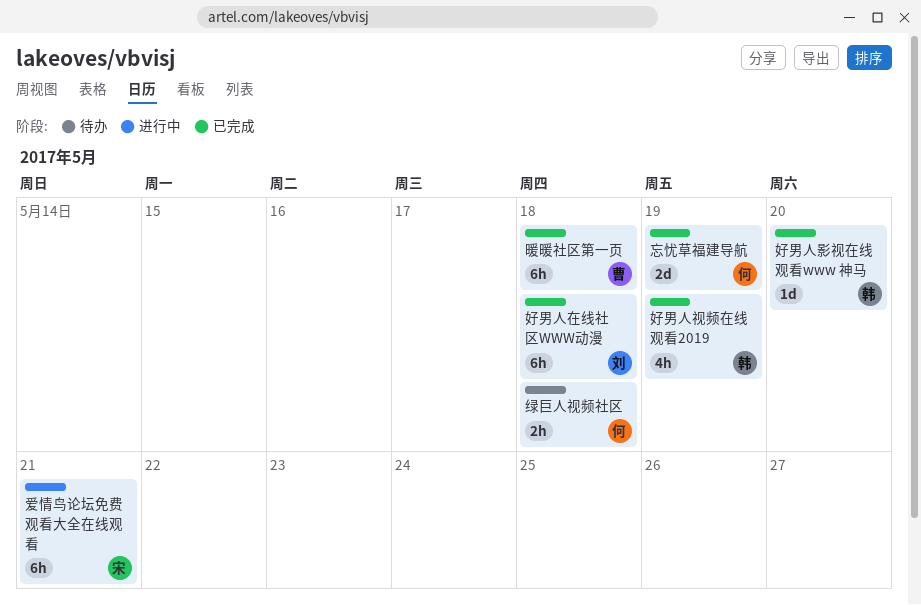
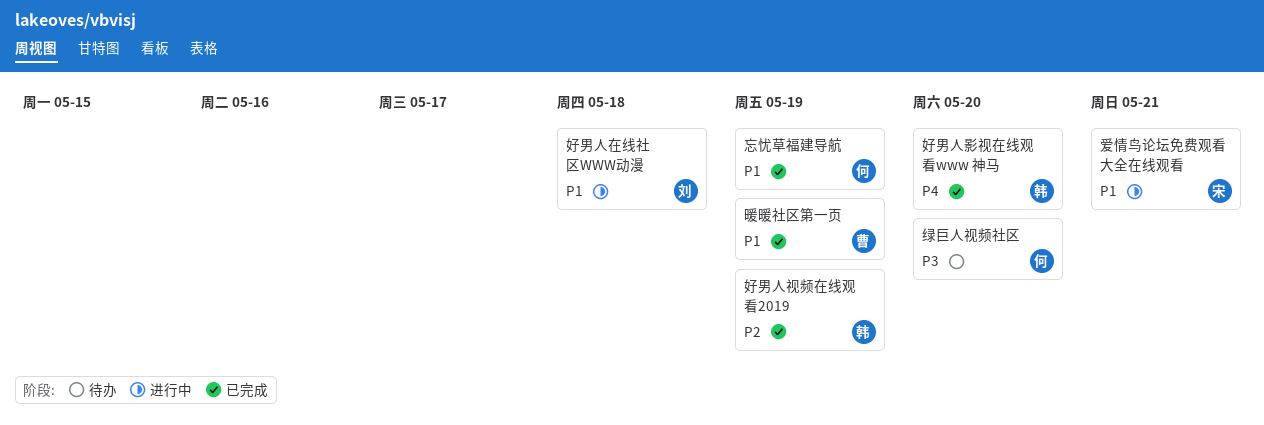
好男人在线社区WWW动漫, status: 已完成 -> 进行中
暖暖社区第一页, due: May 18 -> May 19
绿巨人视频社区, due: May 18 -> May 20

